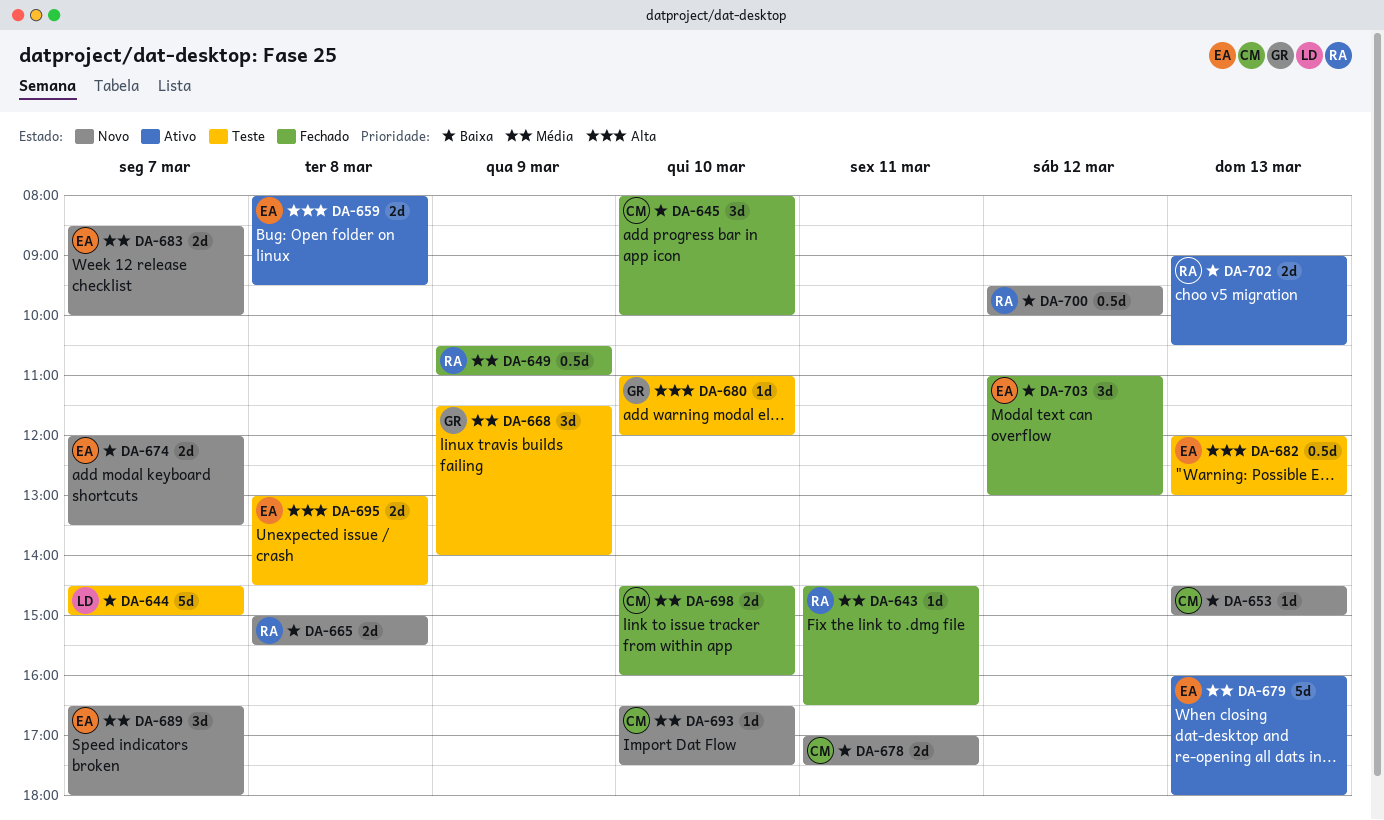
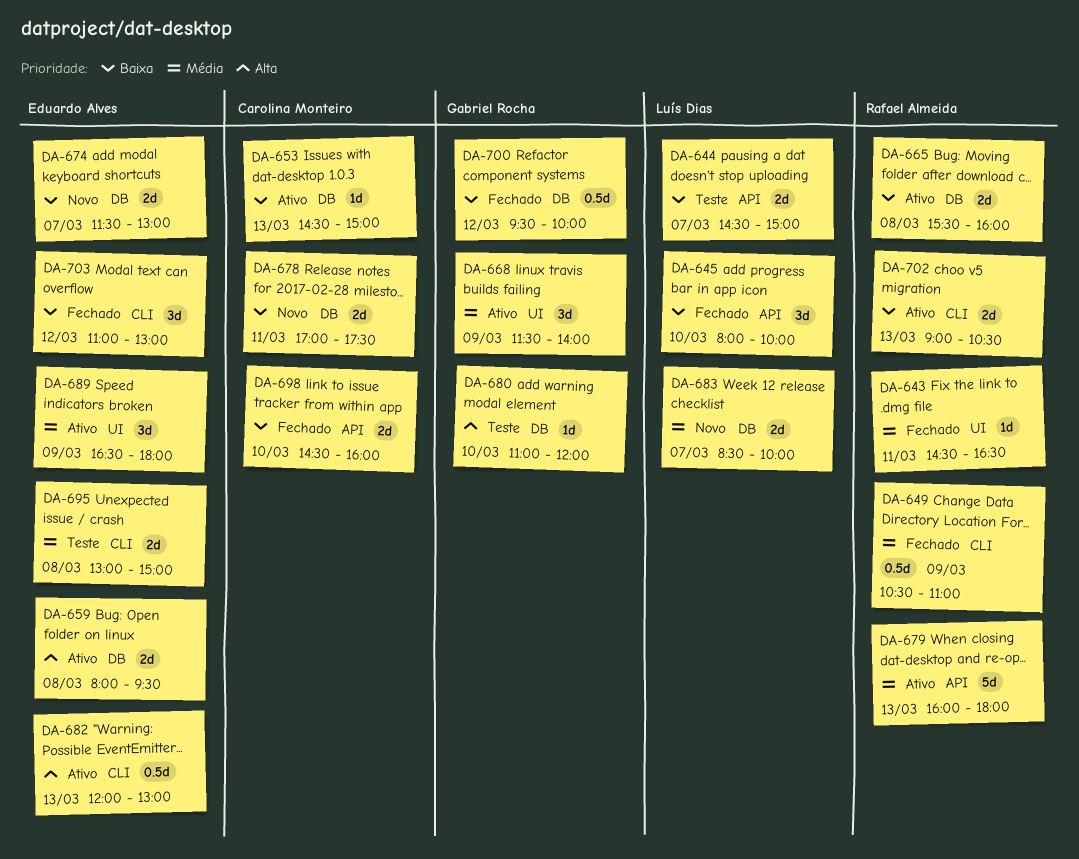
DA-644, estimate: 5d -> 2d
DA-645, owner: Carolina Monteiro -> Luís Dias
DA-653, status: Novo -> Ativo
DA-665, status: Novo -> Ativo
DA-665, begins: 15:00 -> 15:30
DA-665, ends: 15:30 -> 16:00
DA-668, status: Teste -> Ativo
DA-674, begins: 12:00 -> 11:30
DA-674, ends: 13:30 -> 13:00
DA-679, owner: Eduardo Alves -> Rafael Almeida
DA-682, status: Teste -> Ativo
DA-683, owner: Eduardo Alves -> Luís Dias
DA-689, status: Novo -> Ativo
DA-689, day: Mar 7 -> Mar 9
DA-693: present -> none
DA-695, priority: Alta -> Média
DA-695, ends: 14:30 -> 15:00
DA-698, priority: Média -> Baixa
DA-700, status: Novo -> Fechado
DA-700, owner: Rafael Almeida -> Gabriel Rocha

